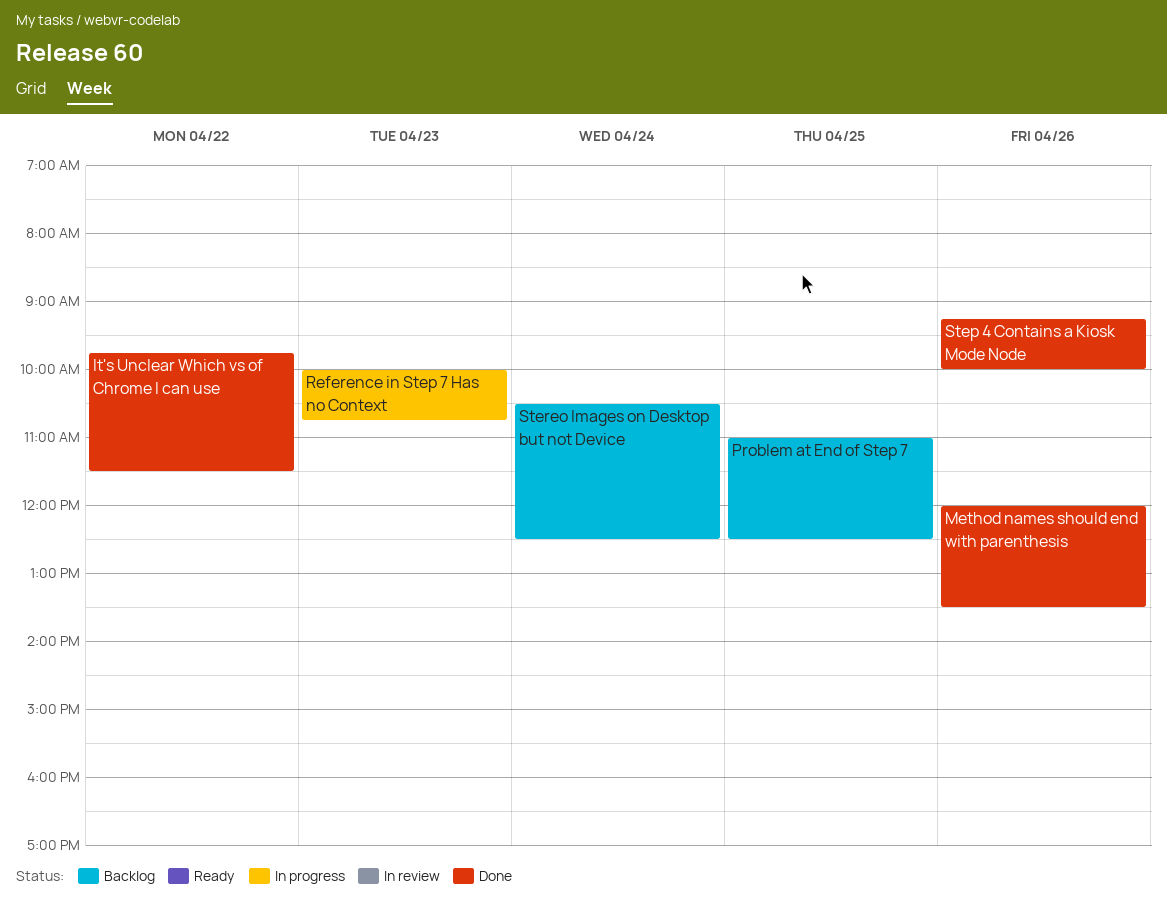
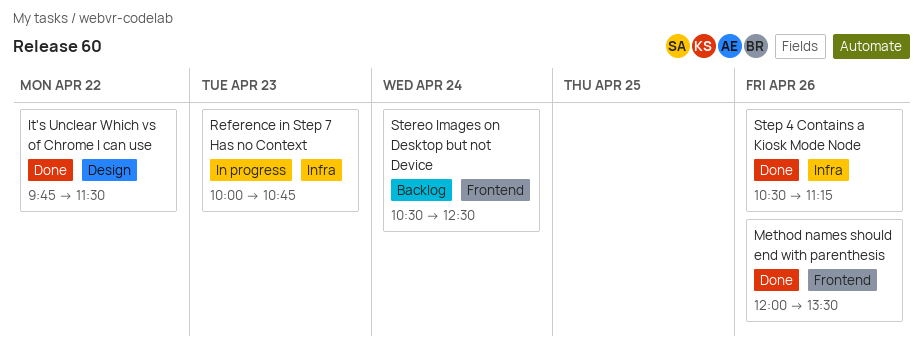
Problem at End of Step 7: present -> none
Step 4 Contains a Kiosk Mode Node, begins: 09:15 -> 10:30
Step 4 Contains a Kiosk Mode Node, ends: 10:00 -> 11:15

